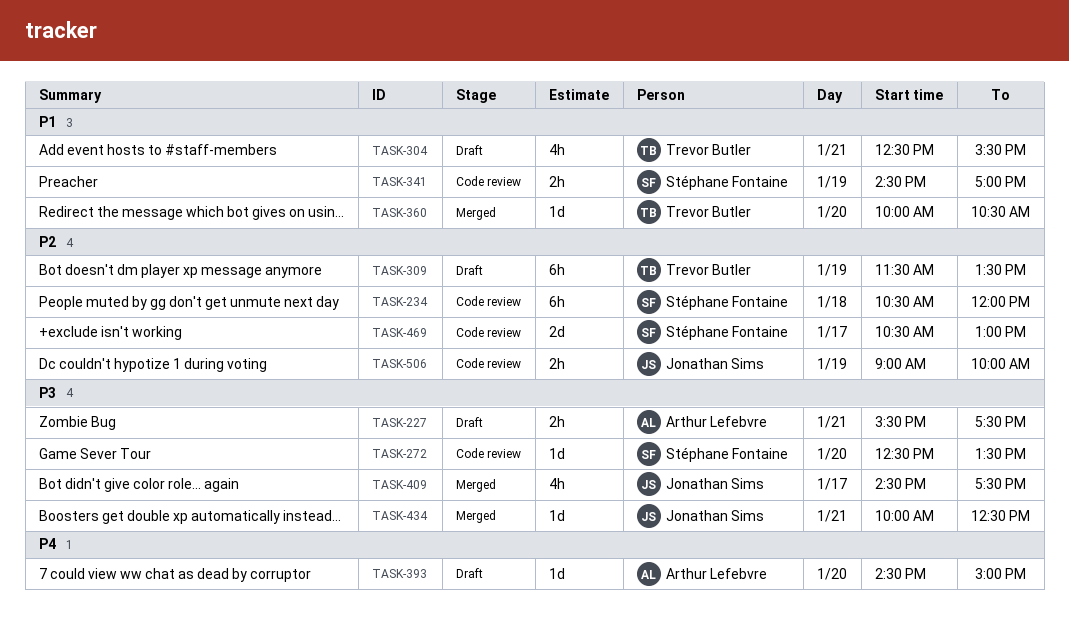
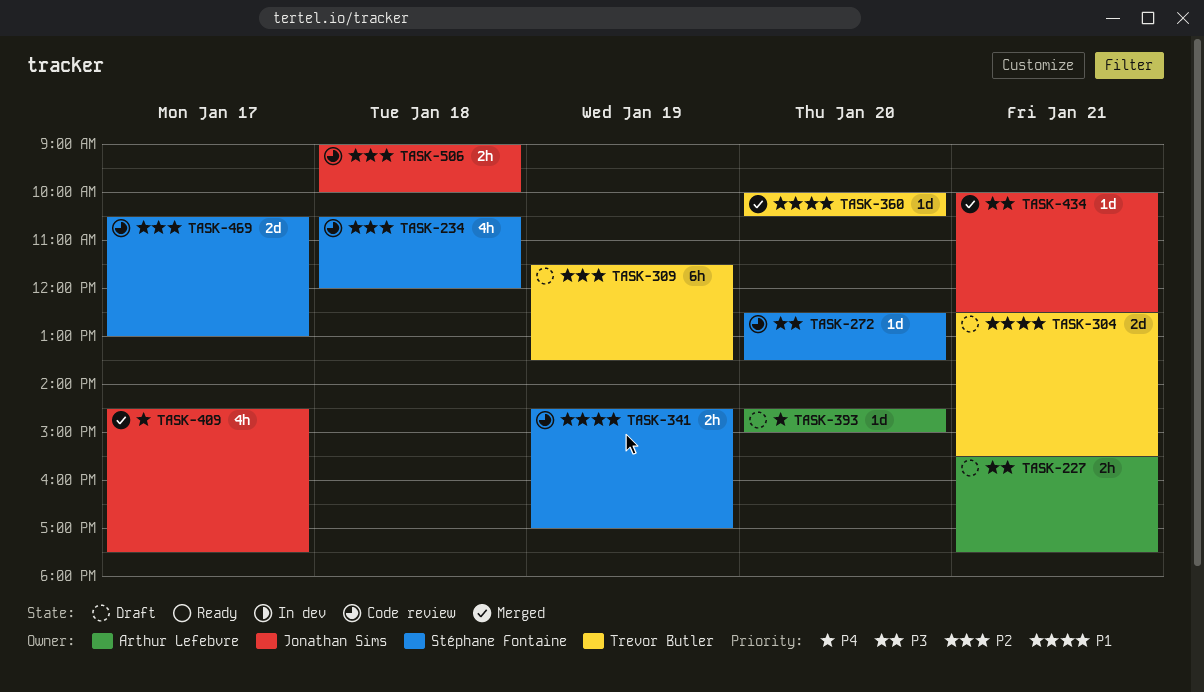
TASK-234, estimate: 6h -> 4h
TASK-304, estimate: 4h -> 2d
TASK-409, priority: P3 -> P4
TASK-506, day: Jan 19 -> Jan 18

